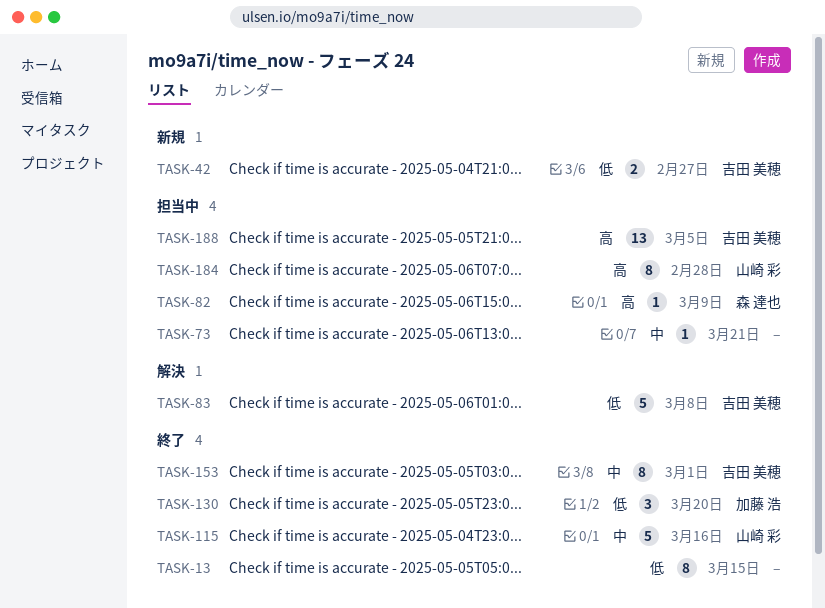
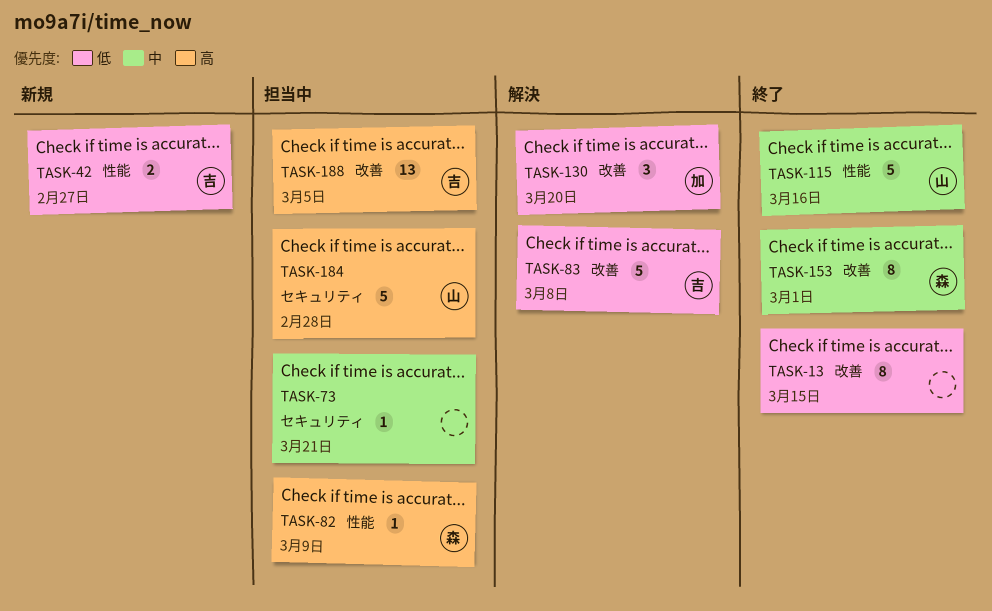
TASK-130, status: 終了 -> 解決
TASK-153, owner: 吉田 美穂 -> 森 達也
TASK-184, estimate: 8 -> 5

